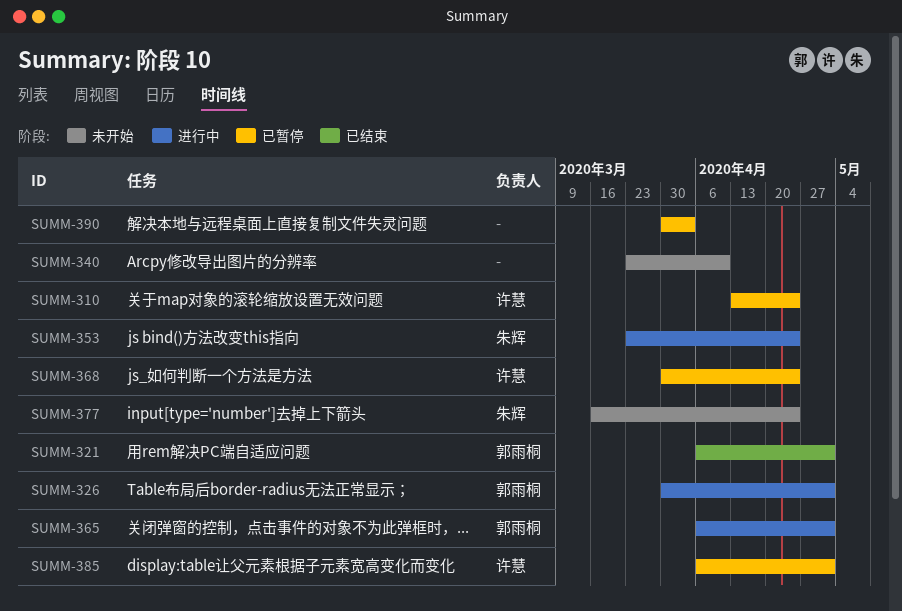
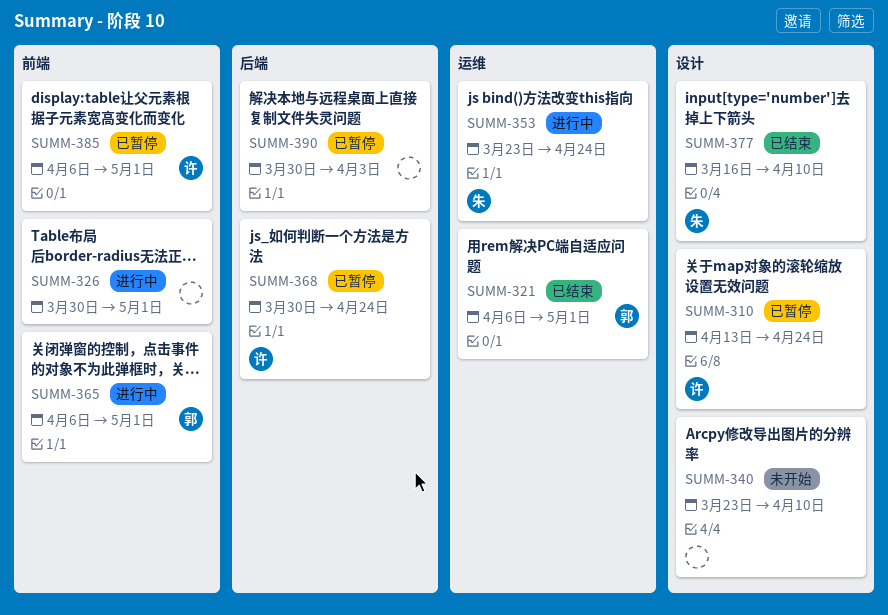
SUMM-326, owner: 郭雨桐 -> none
SUMM-377, status: 未开始 -> 已结束
SUMM-377, due: Apr 24 -> Apr 10

